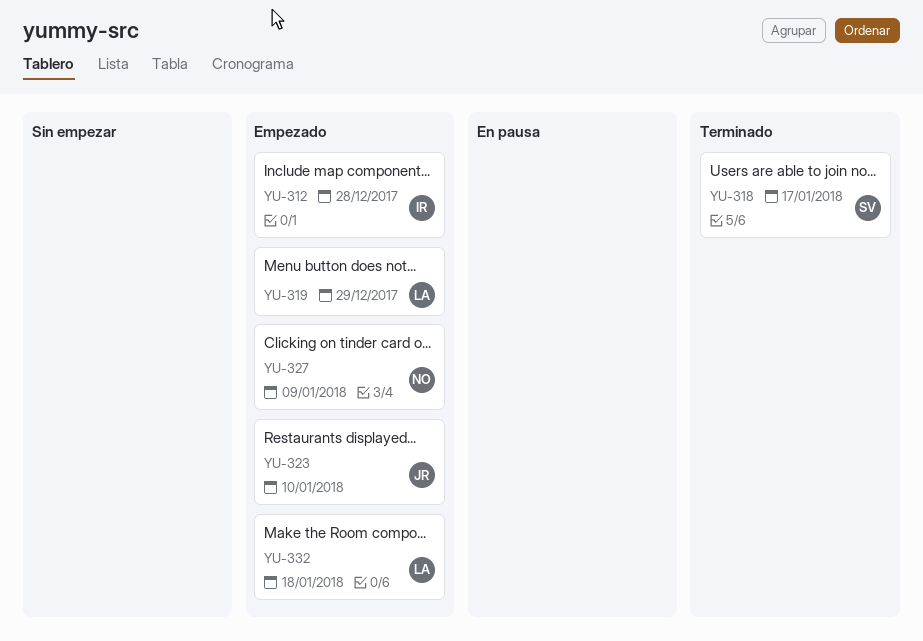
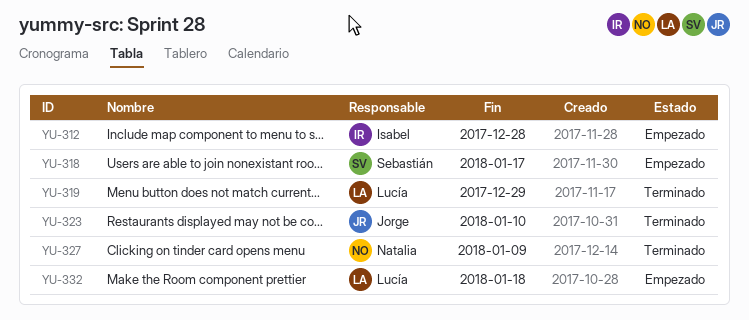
YU-318, status: Terminado -> Empezado
YU-319, status: Empezado -> Terminado
YU-323, status: Empezado -> Terminado
YU-327, status: Empezado -> Terminado

